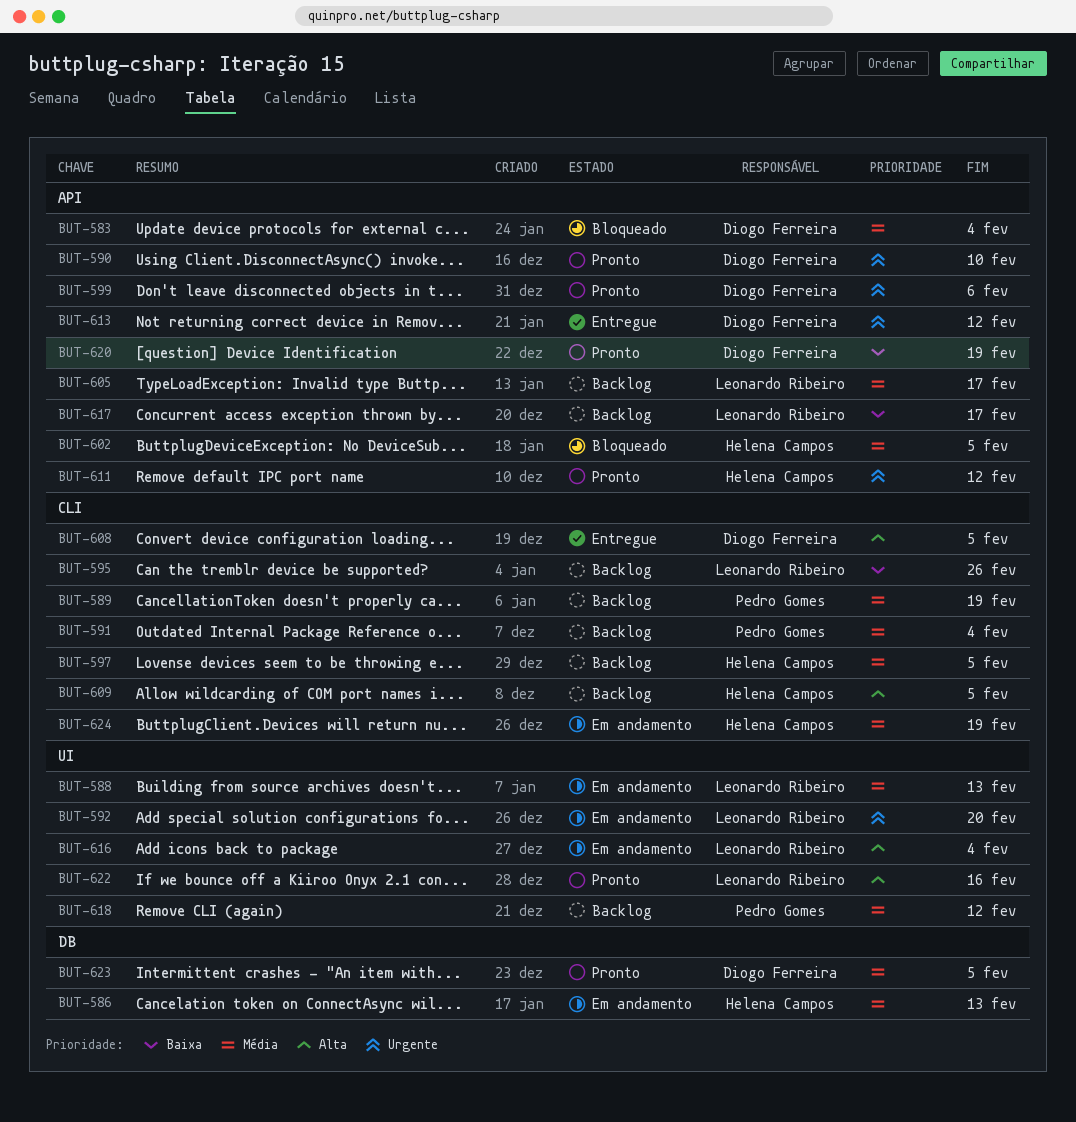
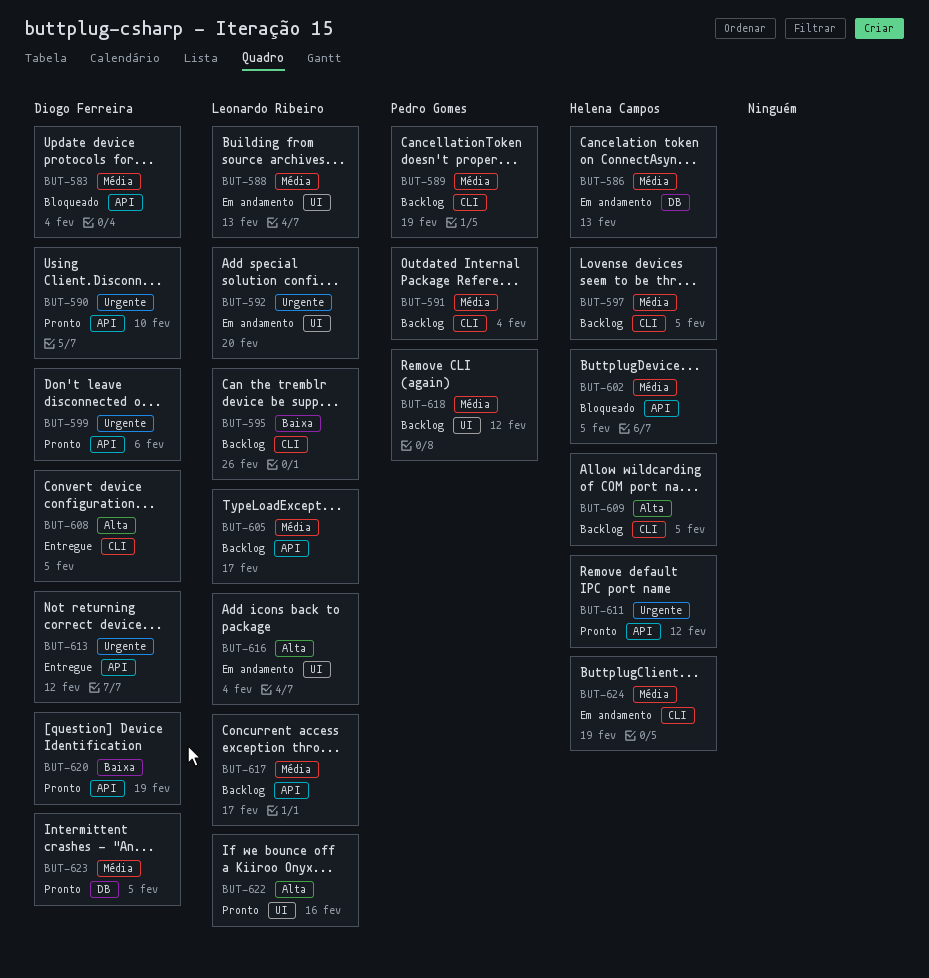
BUT-617, priority: Baixa -> Média

